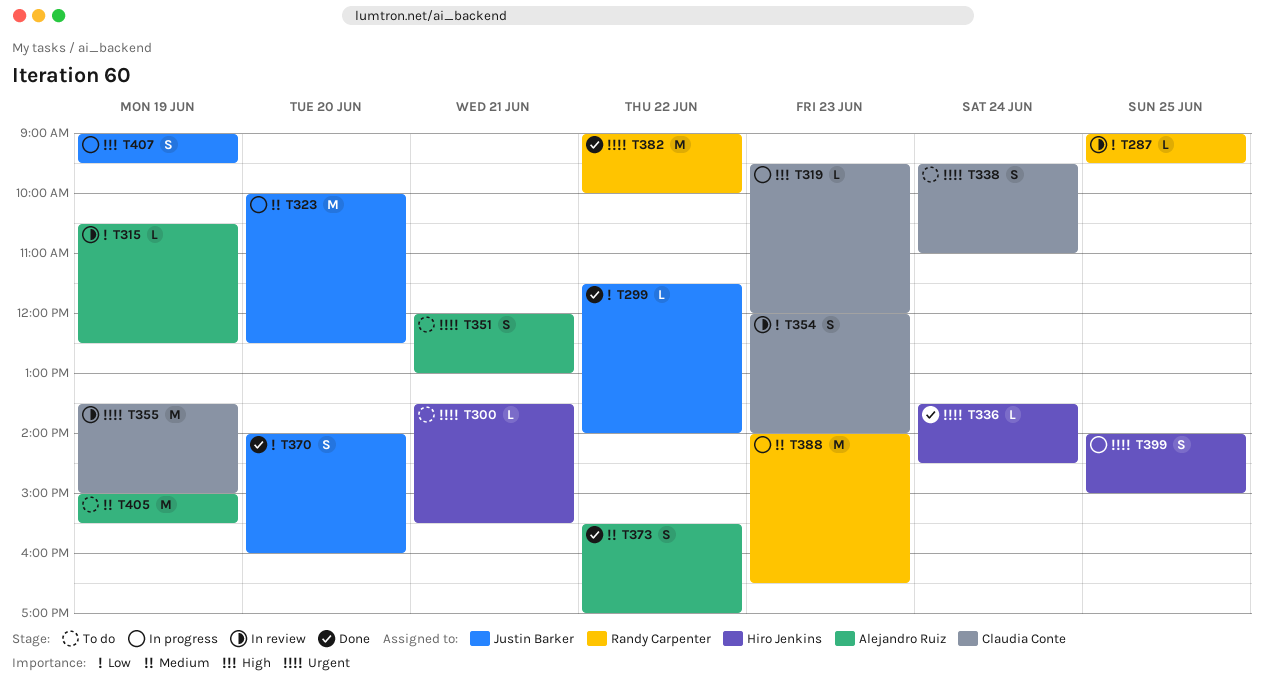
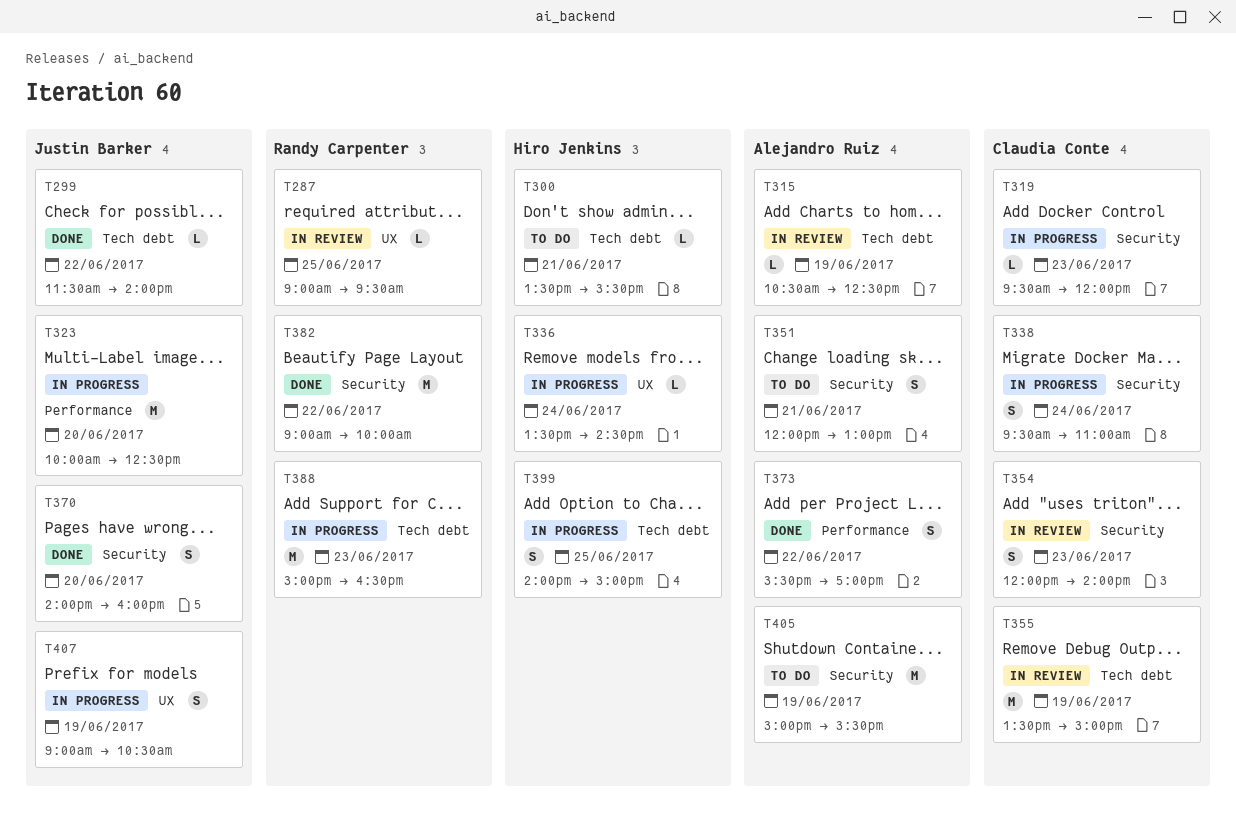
T336, status: Done -> In progress
T338, status: To do -> In progress
T388, begins: 14:00 -> 15:00
T407, ends: 09:30 -> 10:30

